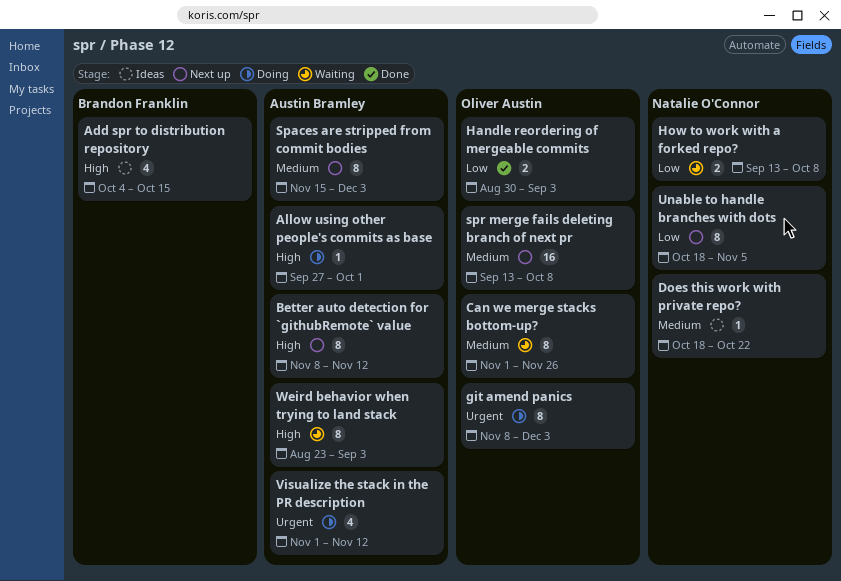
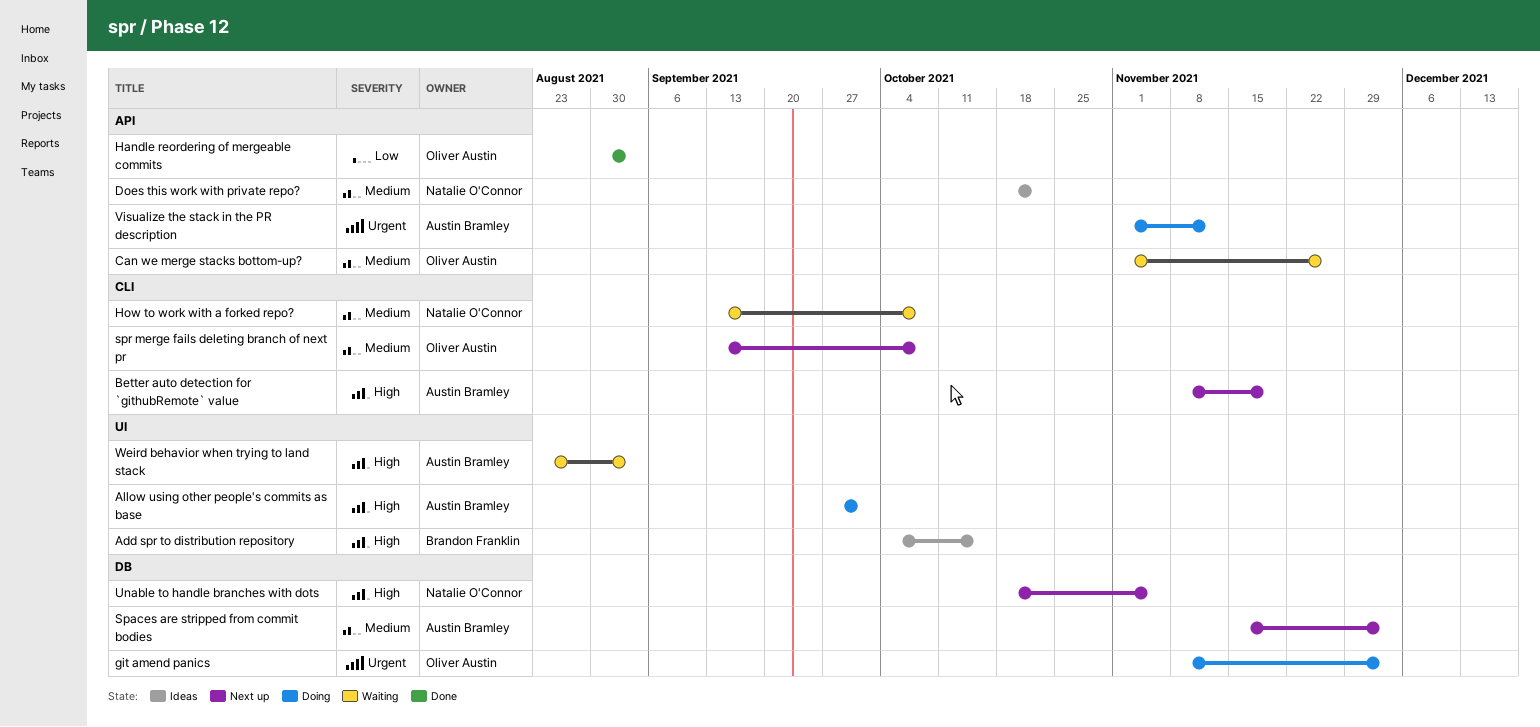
Better auto detection for `githubRemote` value, due: Nov 12 -> Nov 19
How to work with a forked repo?, priority: Low -> Medium
Unable to handle branches with dots, priority: Low -> High

